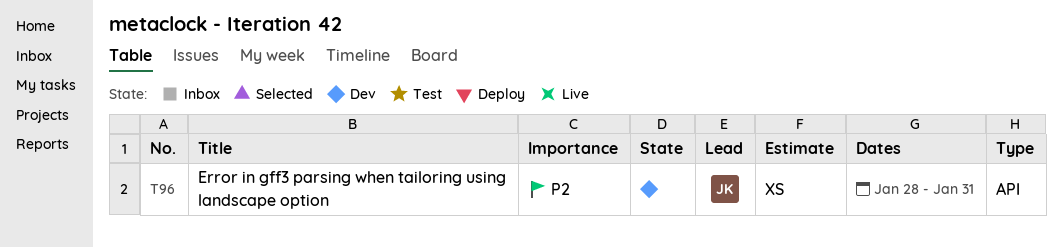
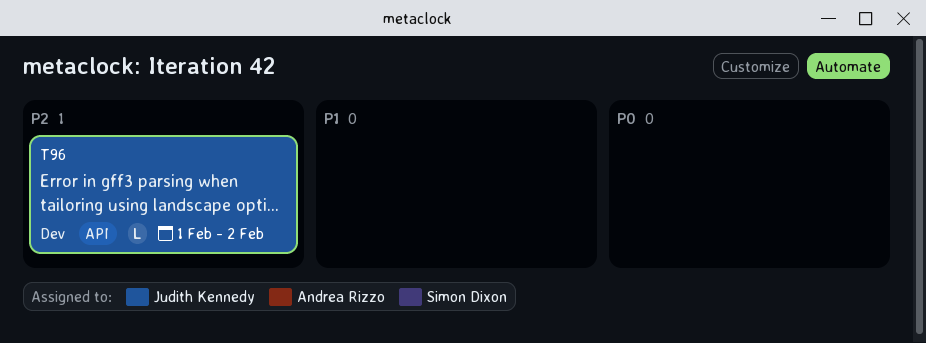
T96, estimate: XS -> L
T96, start: Jan 28 -> Feb 1
T96, due: Jan 31 -> Feb 2

